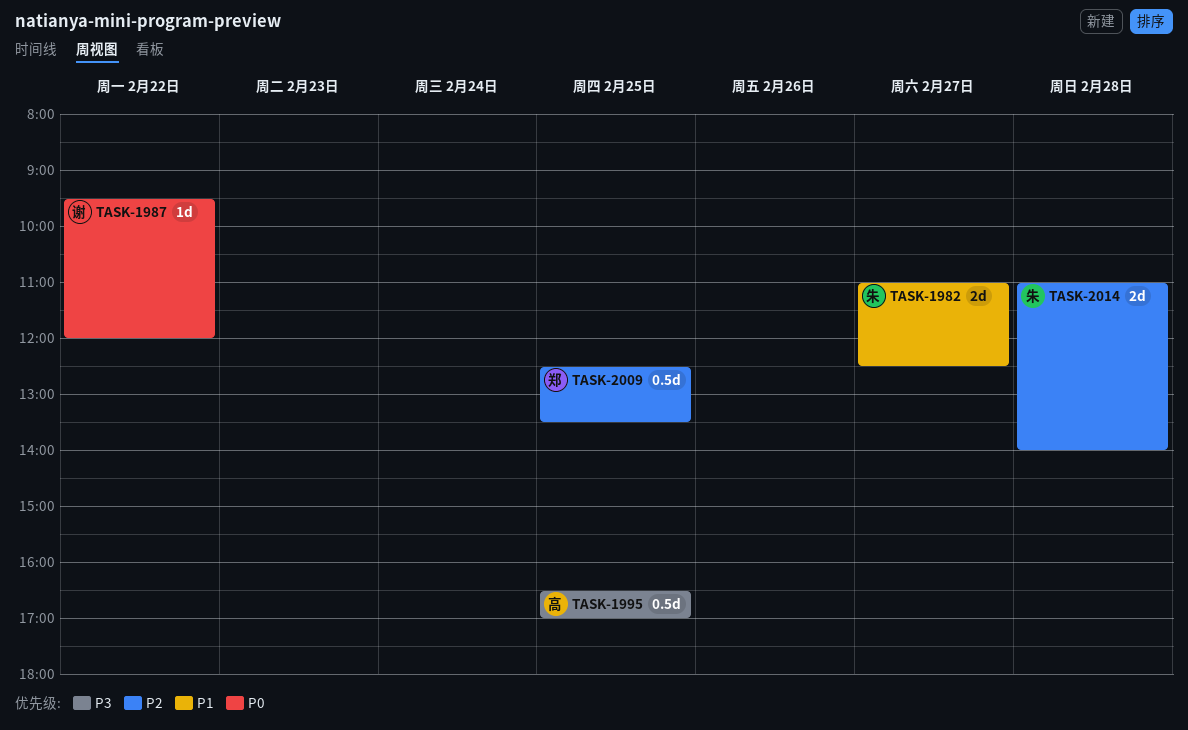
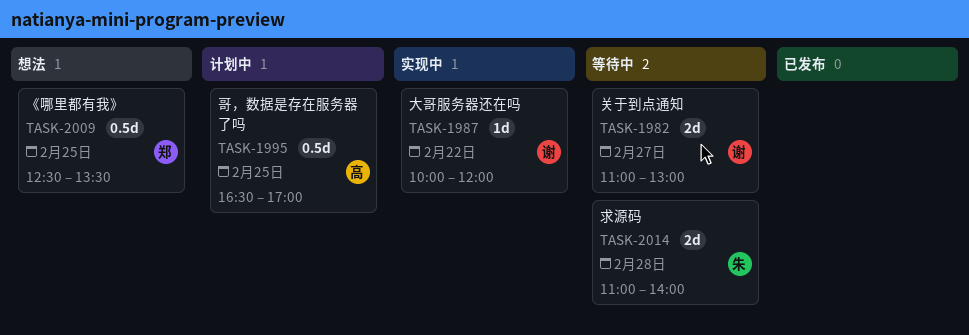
TASK-1982, owner: 朱 -> 谢
TASK-1982, ends: 12:30 -> 13:00
TASK-1987, begins: 09:30 -> 10:00

